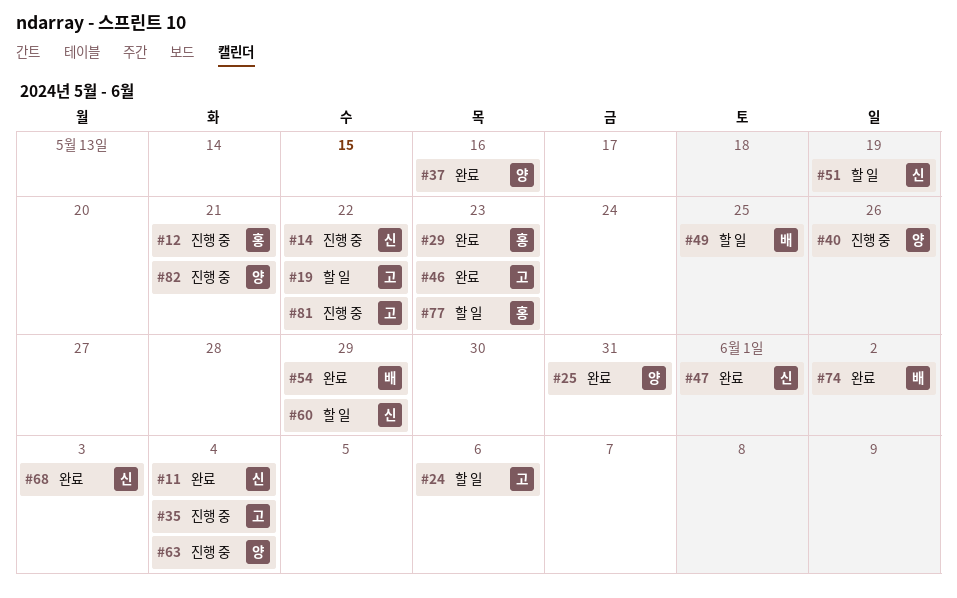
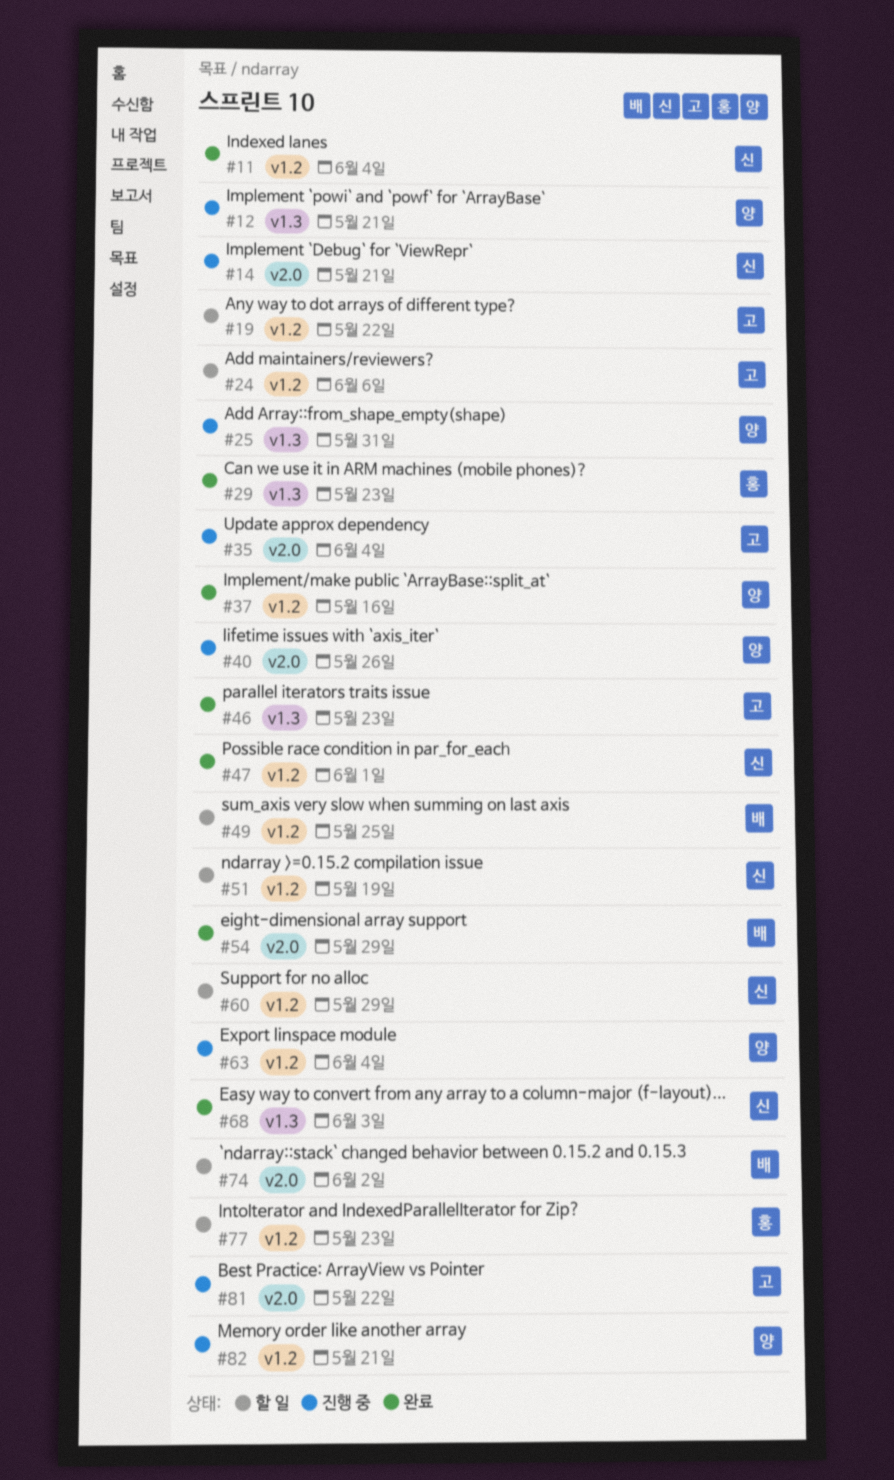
#12, owner: 홍 -> 양
#14, due: May 22 -> May 21
#25, status: 완료 -> 진행 중
#74, status: 완료 -> 할 일

